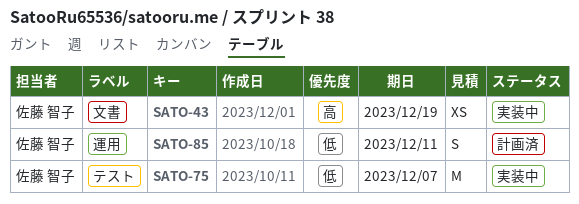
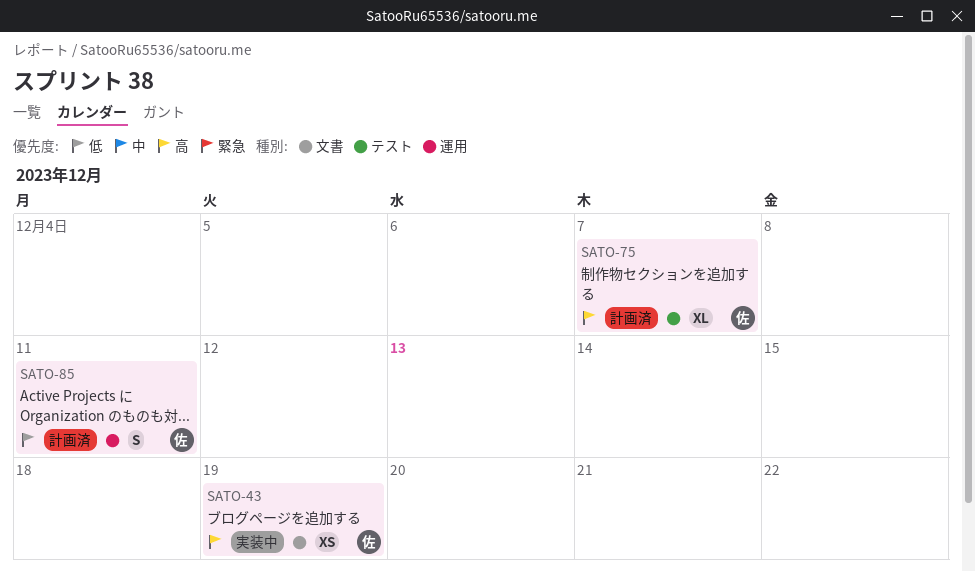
SATO-75, status: 実装中 -> 計画済
SATO-75, priority: 低 -> 高
SATO-75, estimate: M -> XL

